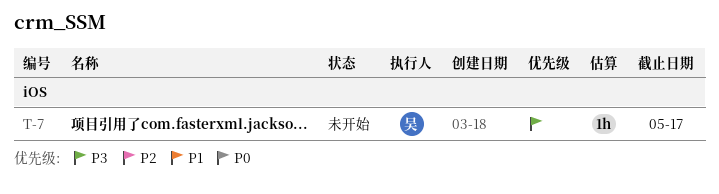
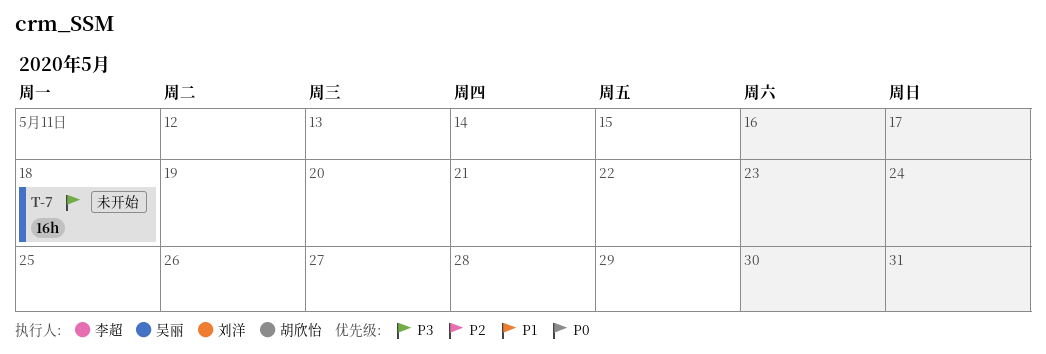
T-7, estimate: 1h -> 16h
T-7, due: May 17 -> May 18

